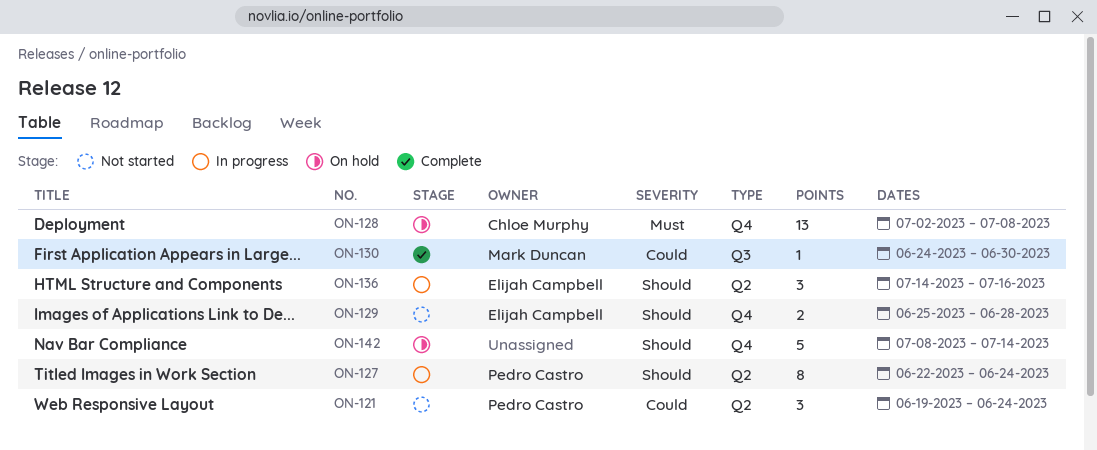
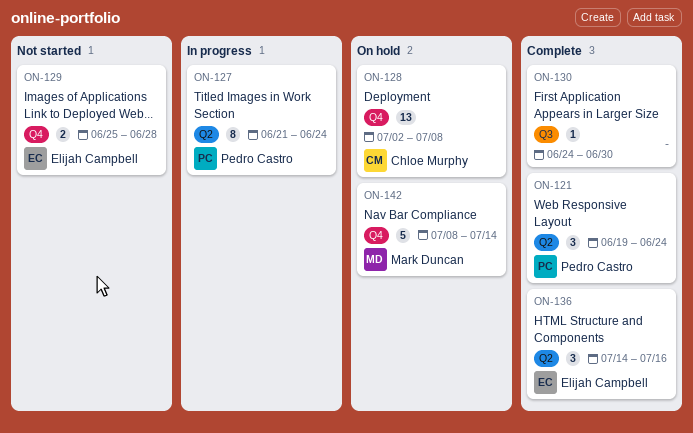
ON-121, status: Not started -> Complete
ON-127, start: Jun 22 -> Jun 21
ON-130, owner: Mark Duncan -> none
ON-136, status: In progress -> Complete
ON-142, owner: none -> Mark Duncan

